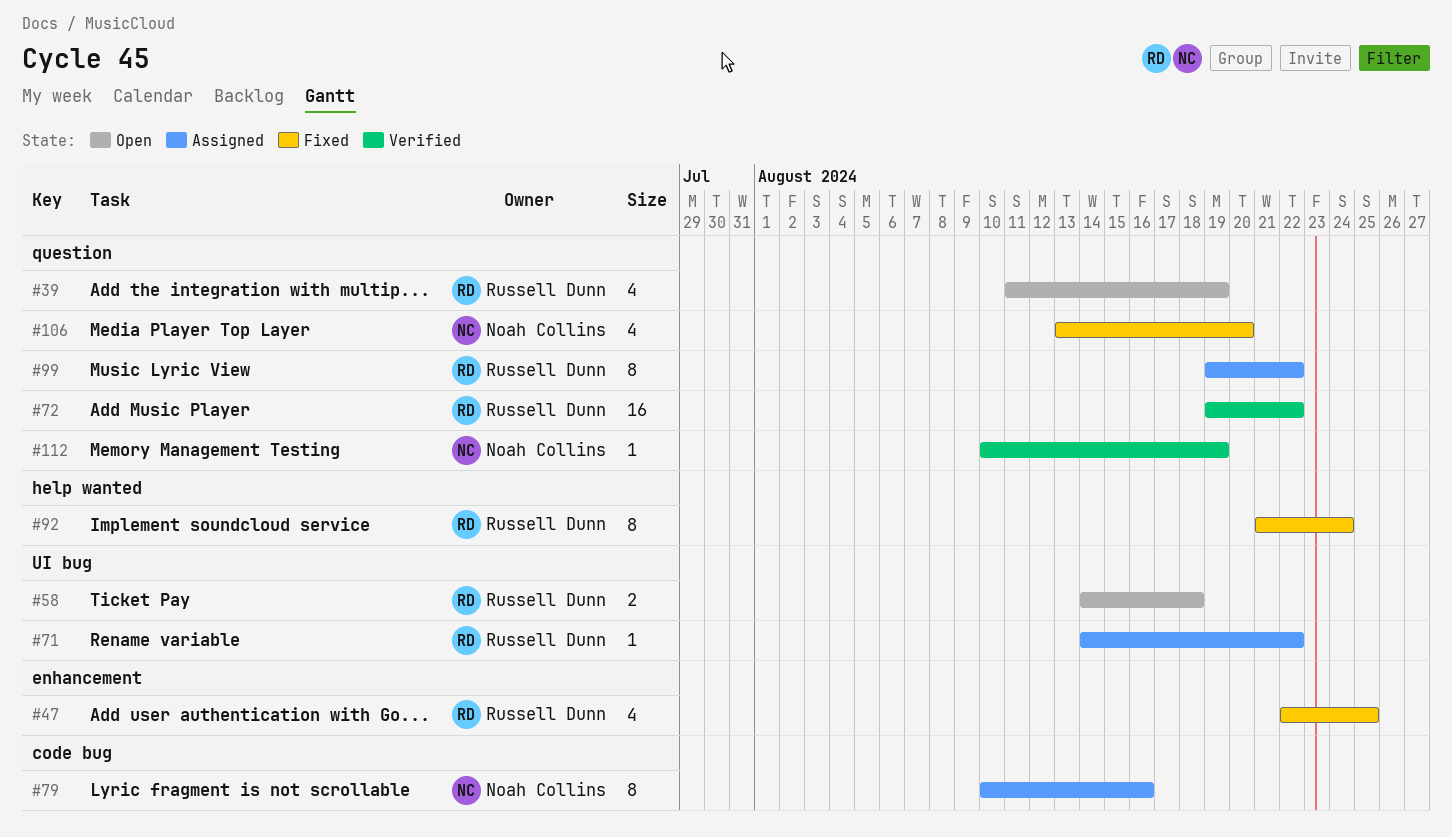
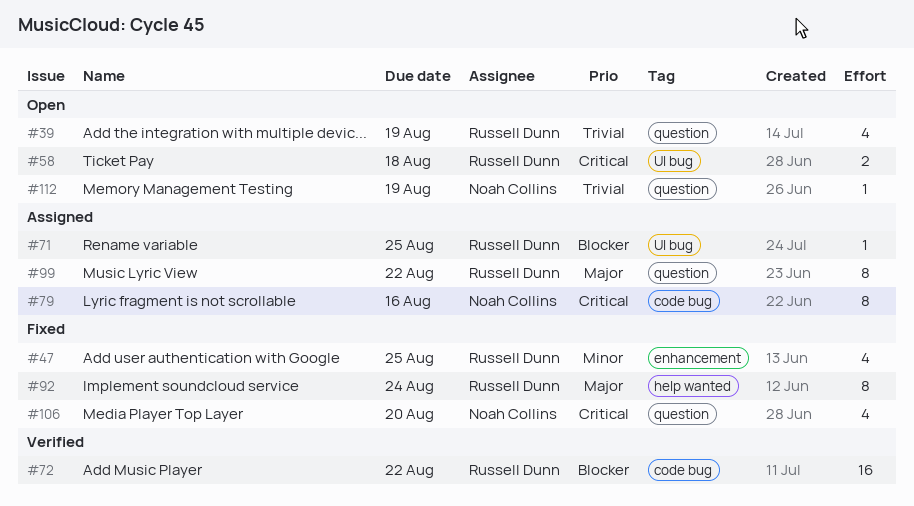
#71, due: Aug 22 -> Aug 25
#72, label: question -> code bug
#112, status: Verified -> Open

